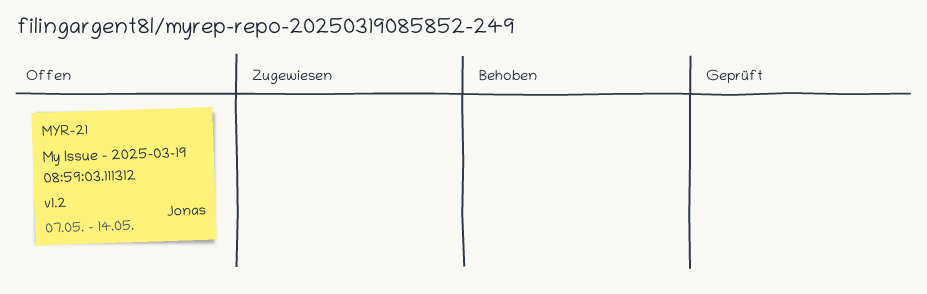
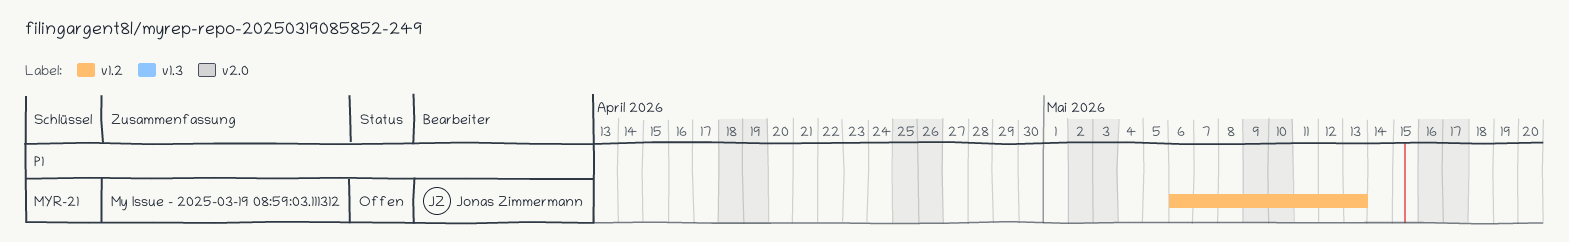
MYR-21, start: May 7 -> May 6
MYR-21, due: May 14 -> May 13

